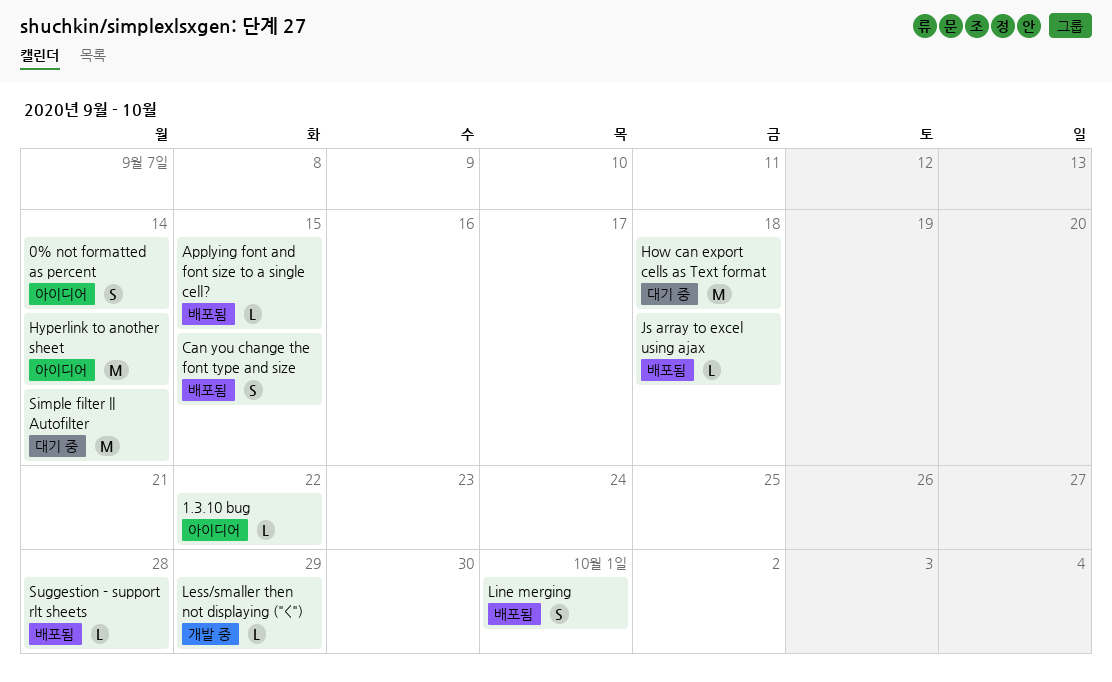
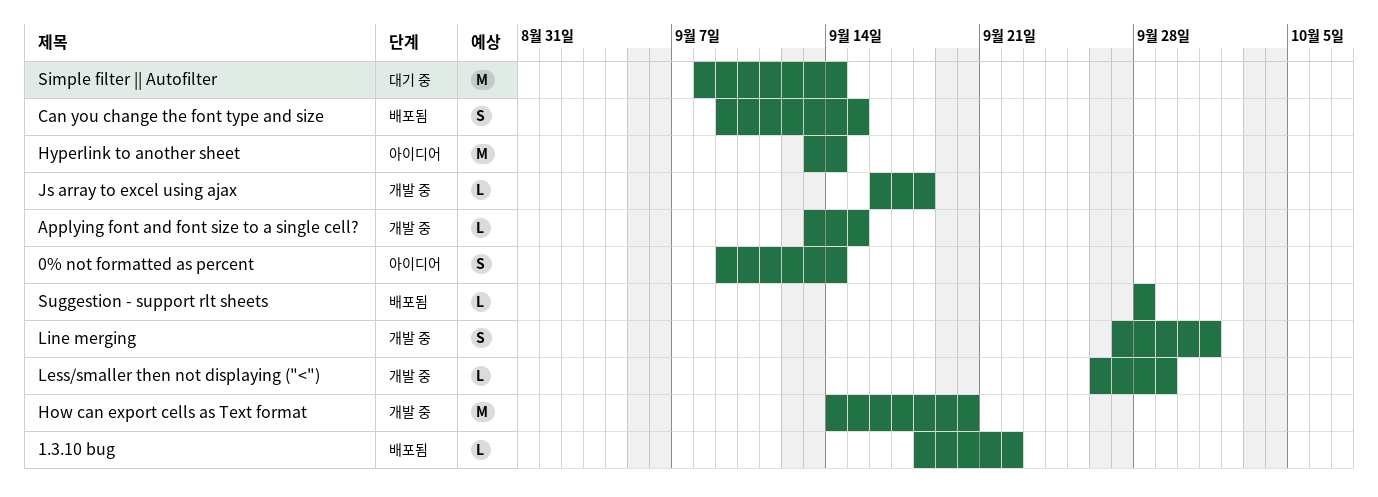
1.3.10 bug, status: 아이디어 -> 배포됨
Applying font and font size to a single cell?, status: 배포됨 -> 개발 중
How can export cells as Text format, status: 대기 중 -> 개발 중
How can export cells as Text format, due: Sep 18 -> Sep 20
Js array to excel using ajax, status: 배포됨 -> 개발 중
Line merging, status: 배포됨 -> 개발 중

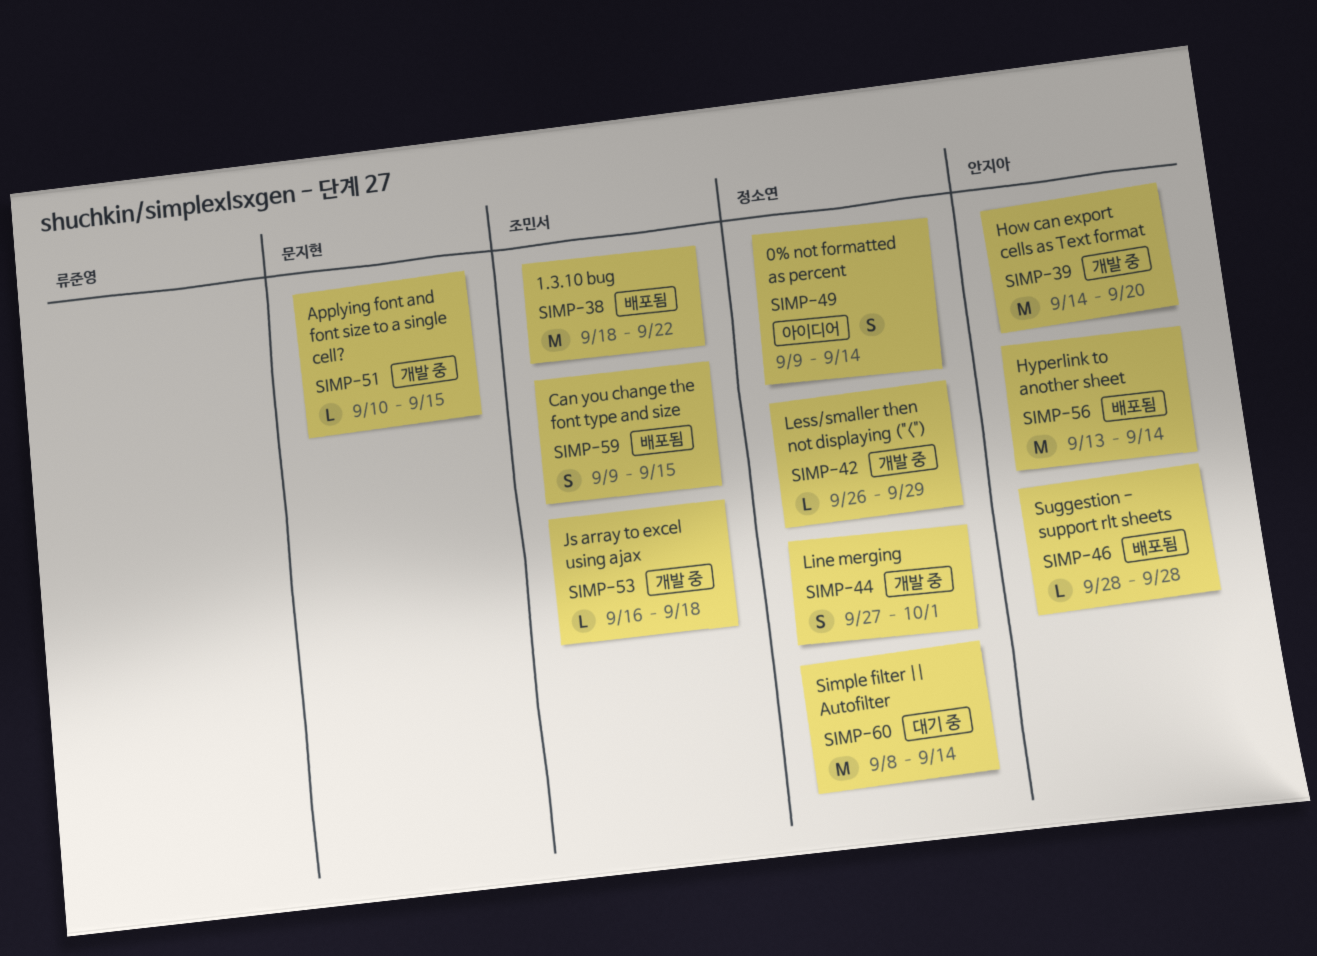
1.3.10 bug, estimate: L -> M
Applying font and font size to a single cell?, start: Sep 13 -> Sep 10
Hyperlink to another sheet, status: 아이디어 -> 배포됨

